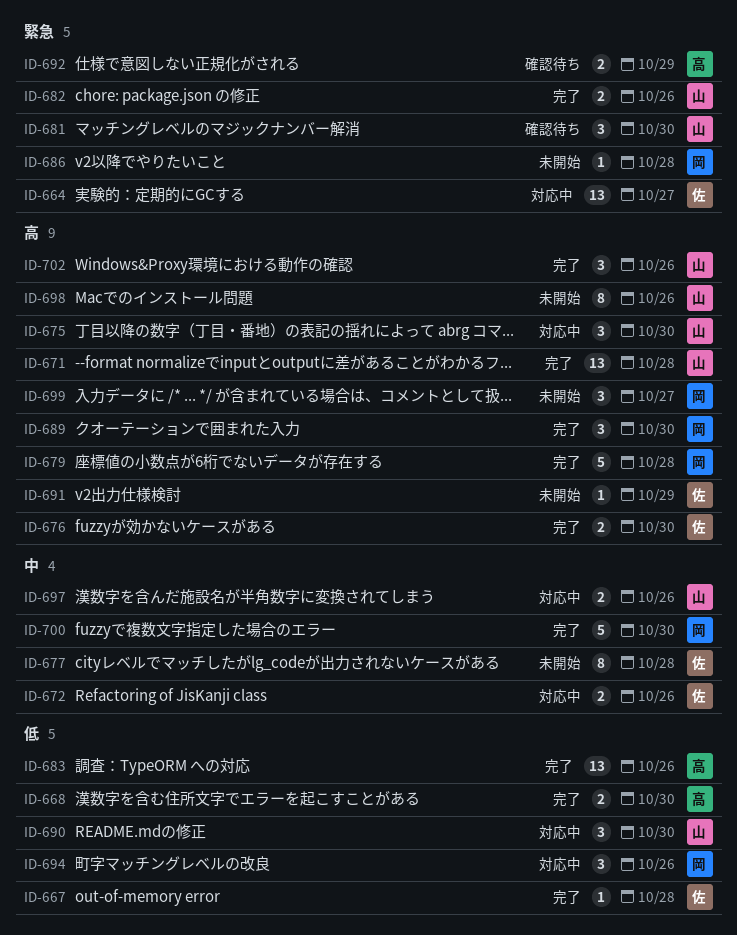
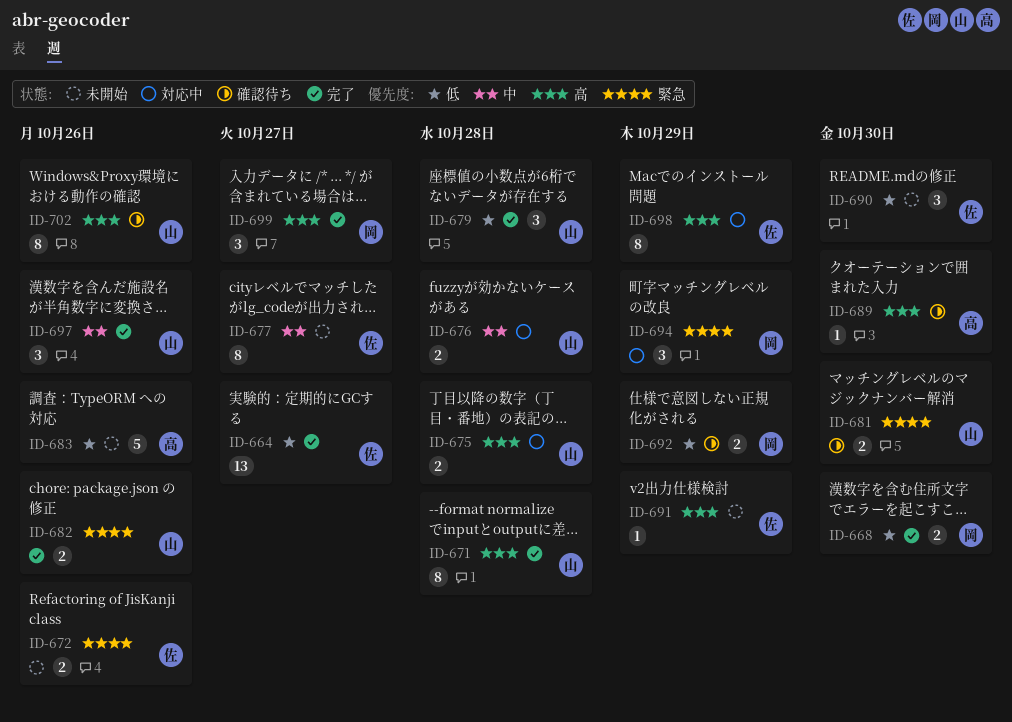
ID-664, status: 対応中 -> 完了
ID-664, priority: 緊急 -> 低
ID-667: present -> none
ID-668, owner: 高 -> 岡
ID-671, estimate: 13 -> 8
ID-672, status: 対応中 -> 未開始
ID-672, priority: 中 -> 緊急
ID-675, estimate: 3 -> 2
ID-675, due: Oct 30 -> Oct 28
ID-676, status: 完了 -> 対応中
ID-676, owner: 佐 -> 山
ID-676, priority: 高 -> 中
ID-676, due: Oct 30 -> Oct 28
ID-677, due: Oct 28 -> Oct 27
ID-679, owner: 岡 -> 山
ID-679, priority: 高 -> 低
ID-679, estimate: 5 -> 3
ID-681, estimate: 3 -> 2
ID-683, status: 完了 -> 未開始
ID-683, estimate: 13 -> 5
ID-686: present -> none
ID-689, status: 完了 -> 確認待ち
ID-689, owner: 岡 -> 高
ID-689, estimate: 3 -> 1
ID-690, status: 対応中 -> 未開始
ID-690, owner: 山 -> 佐
ID-692, owner: 高 -> 岡
ID-692, priority: 緊急 -> 低
ID-694, priority: 低 -> 緊急
ID-694, due: Oct 26 -> Oct 29
ID-697, status: 対応中 -> 完了
ID-697, estimate: 2 -> 3
ID-698, status: 未開始 -> 対応中
ID-698, owner: 山 -> 佐
ID-698, due: Oct 26 -> Oct 29
ID-699, status: 未開始 -> 完了
ID-700: present -> none
ID-702, status: 完了 -> 確認待ち
ID-702, estimate: 3 -> 8

